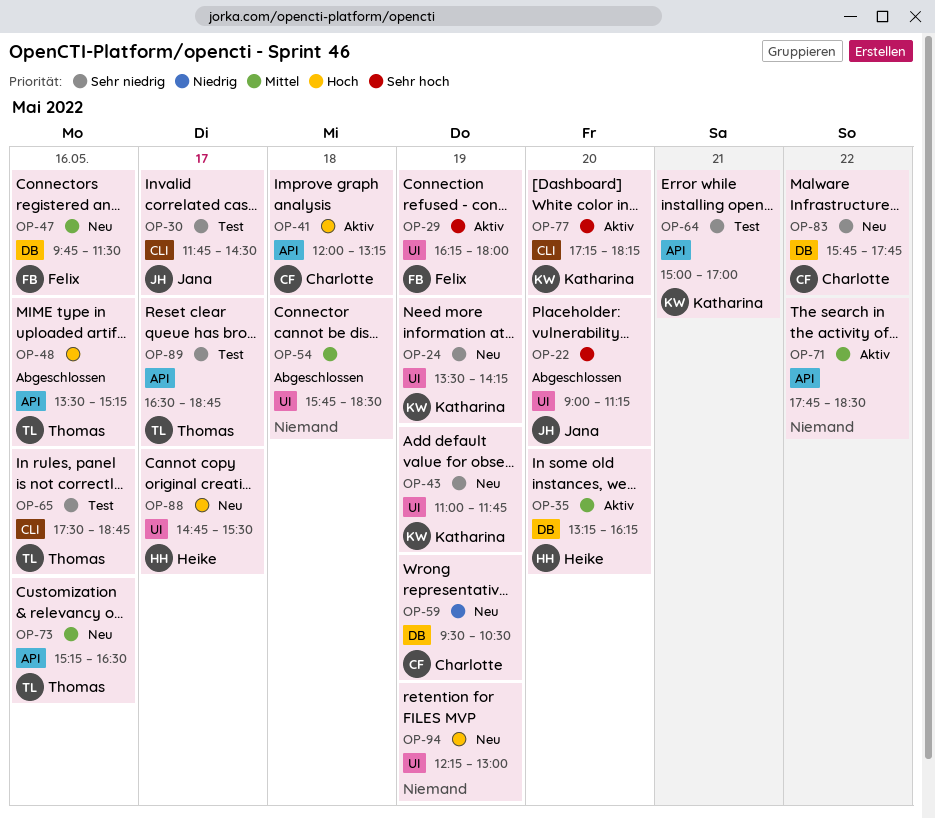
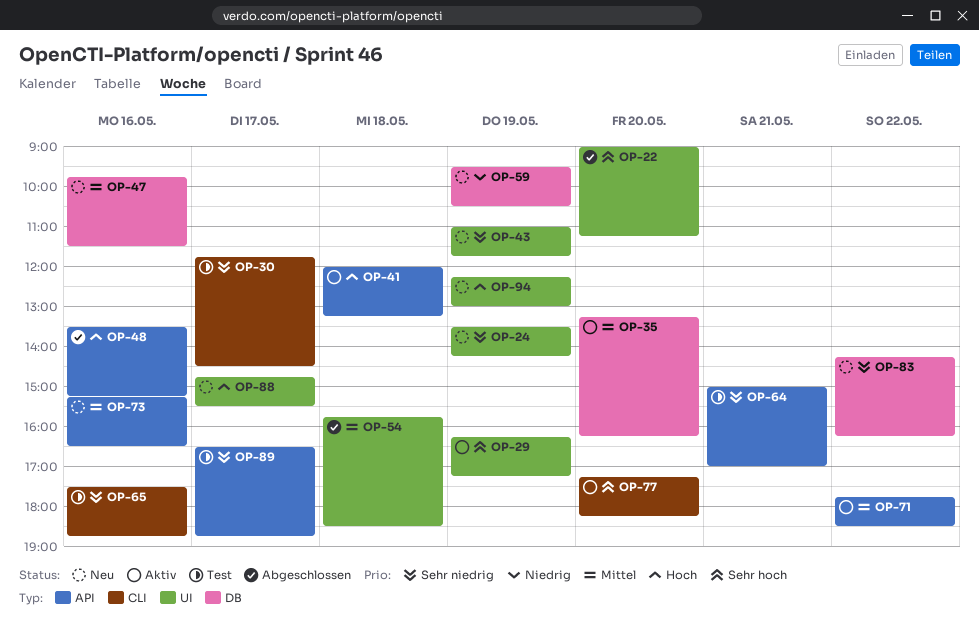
OP-29, ends: 18:00 -> 17:15
OP-83, begins: 15:45 -> 14:15
OP-83, ends: 17:45 -> 16:15

